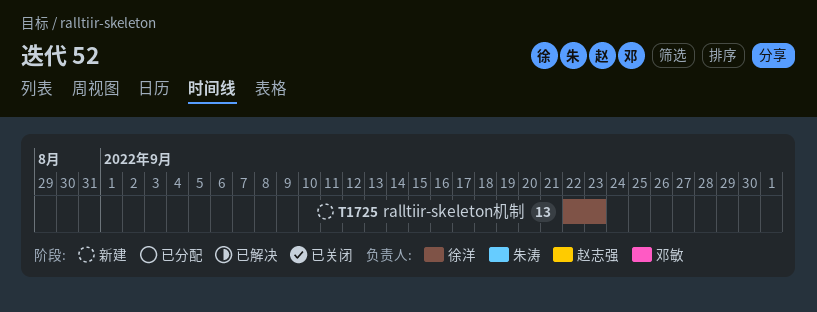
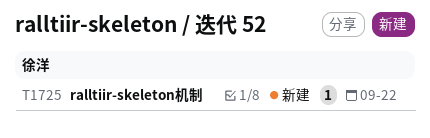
T1725, estimate: 13 -> 1
T1725, due: Sep 23 -> Sep 22

